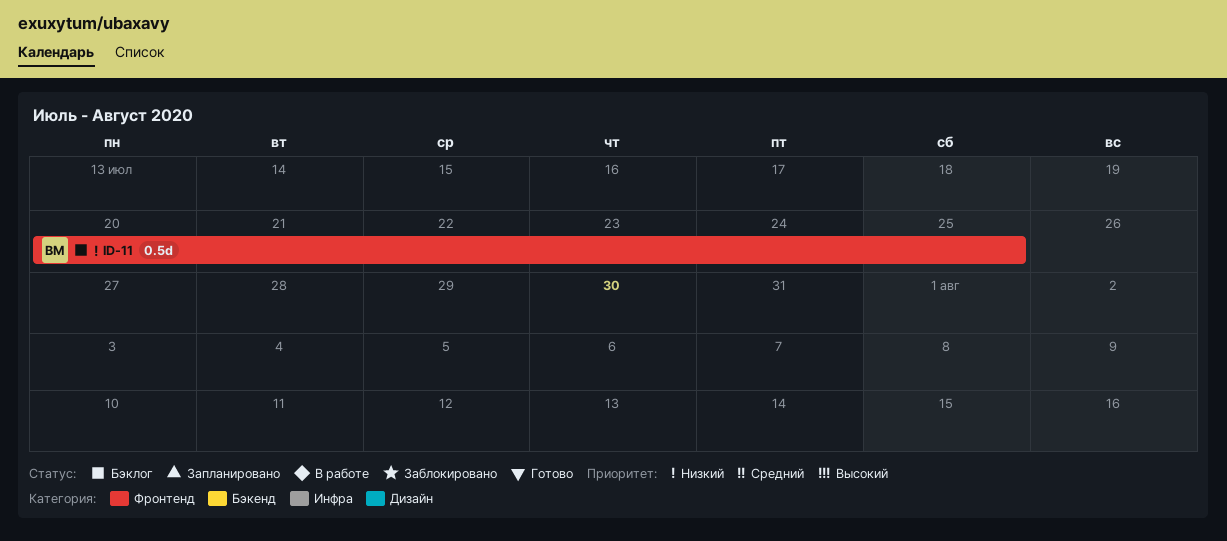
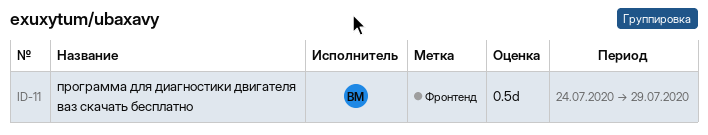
ID-11, start: Jul 20 -> Jul 24
ID-11, due: Jul 25 -> Jul 29

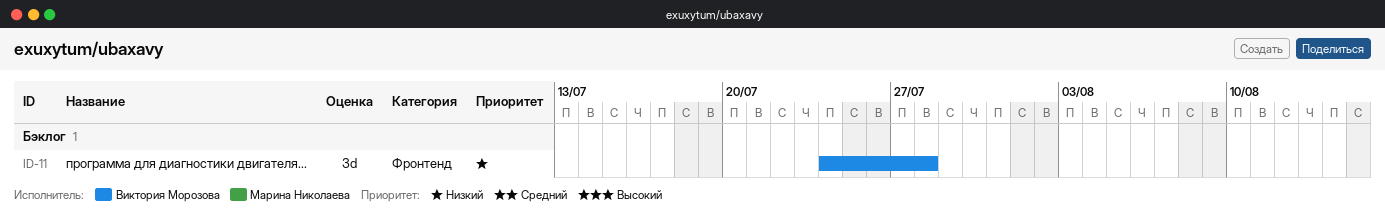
ID-11, estimate: 0.5d -> 3d
ID-11, due: Jul 29 -> Jul 28

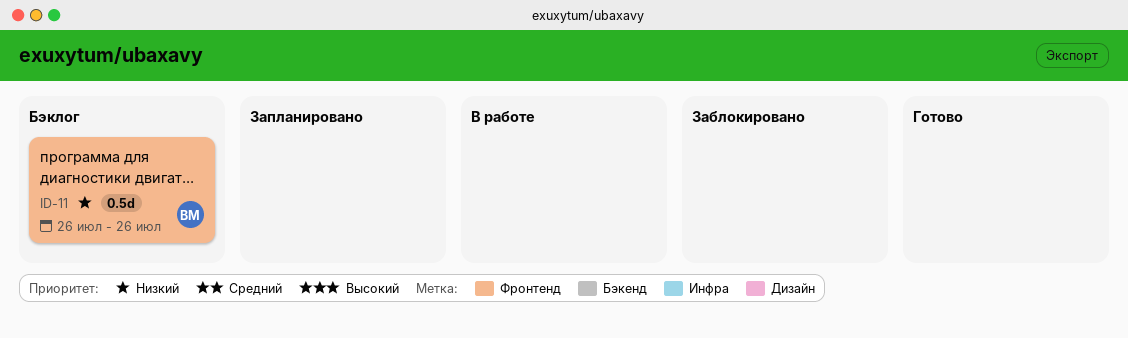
ID-11, estimate: 3d -> 0.5d
ID-11, start: Jul 24 -> Jul 26
ID-11, due: Jul 28 -> Jul 26

